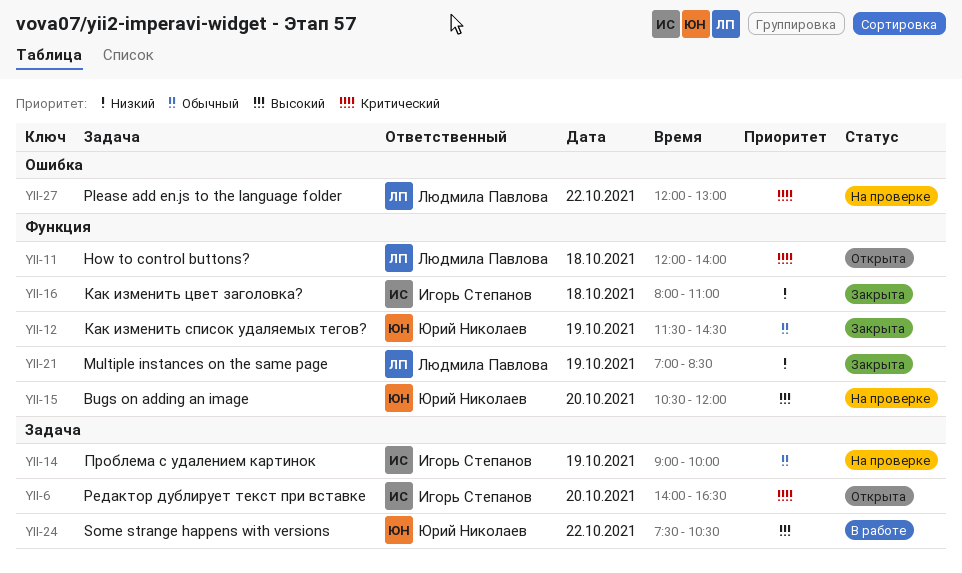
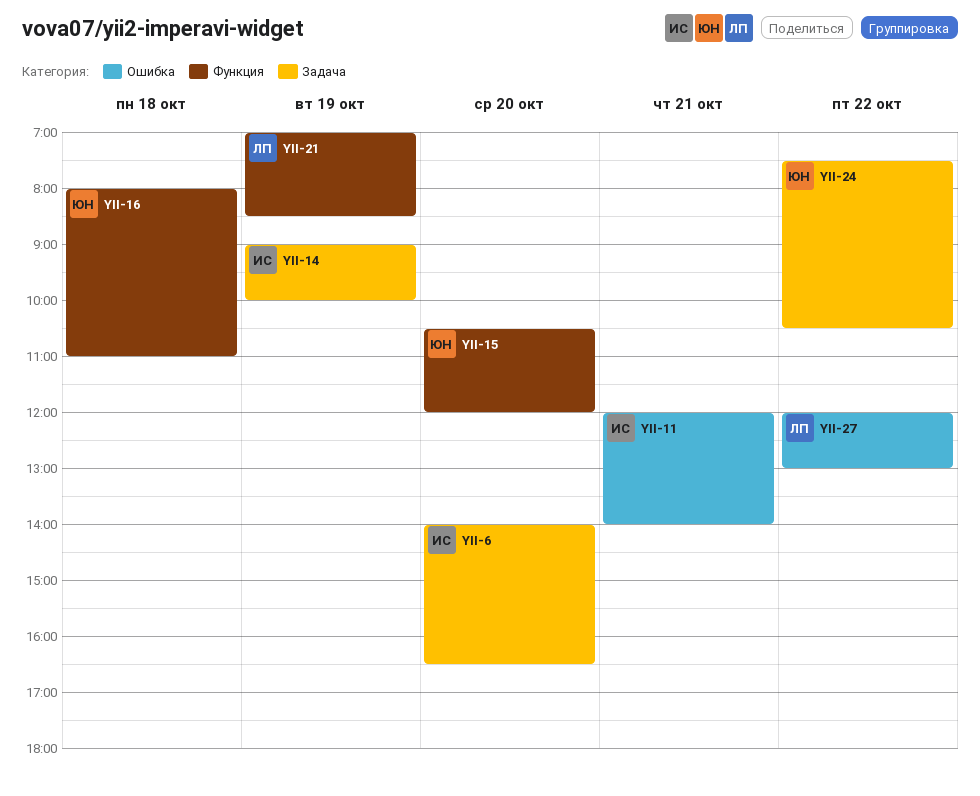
YII-11, owner: Людмила Павлова -> Игорь Степанов
YII-11, label: Функция -> Ошибка
YII-11, day: Oct 18 -> Oct 21
YII-12: present -> none
YII-16, owner: Игорь Степанов -> Юрий Николаев

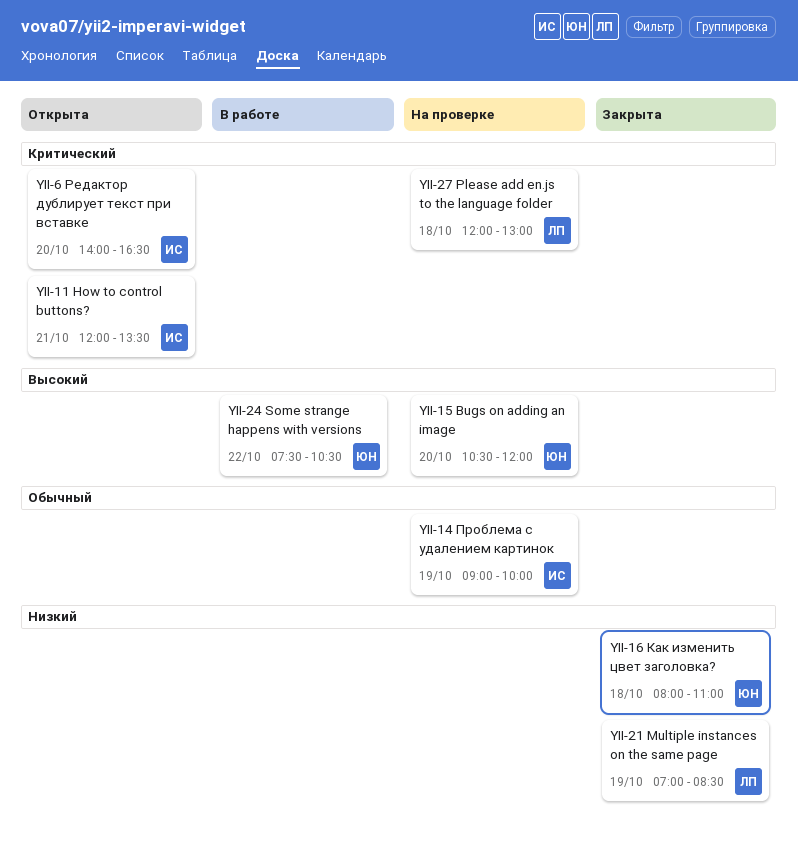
YII-11, ends: 14:00 -> 13:30
YII-27, day: Oct 22 -> Oct 18

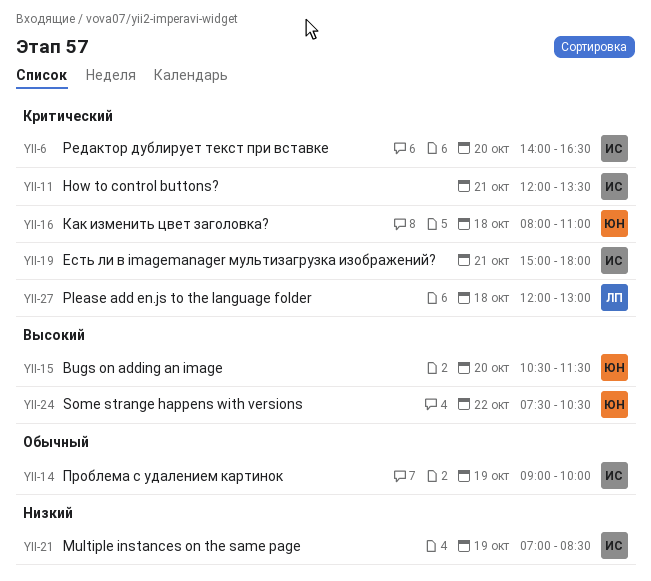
YII-15, ends: 12:00 -> 11:30
YII-16, priority: Низкий -> Критический
YII-19: none -> present
YII-21, owner: ЛП -> ИС

